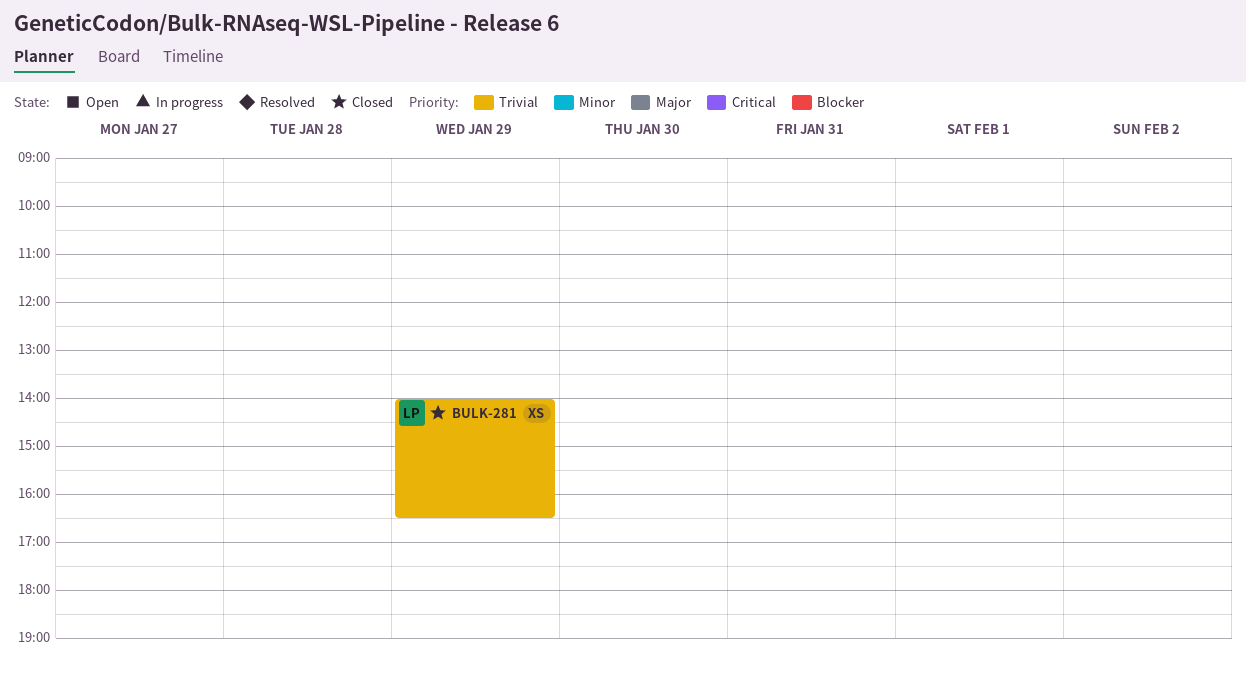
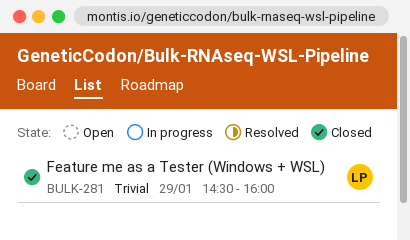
BULK-281, begins: 14:00 -> 14:30
BULK-281, ends: 16:30 -> 16:00

